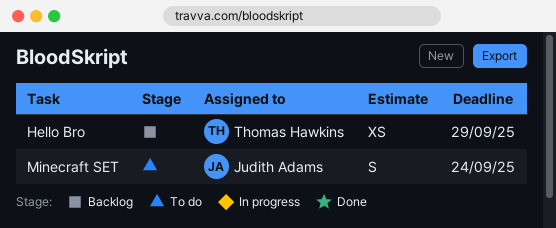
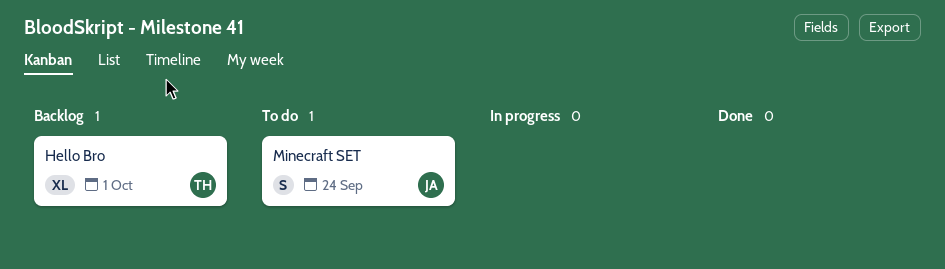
Hello Bro, estimate: XS -> XL
Hello Bro, due: Sep 29 -> Oct 1

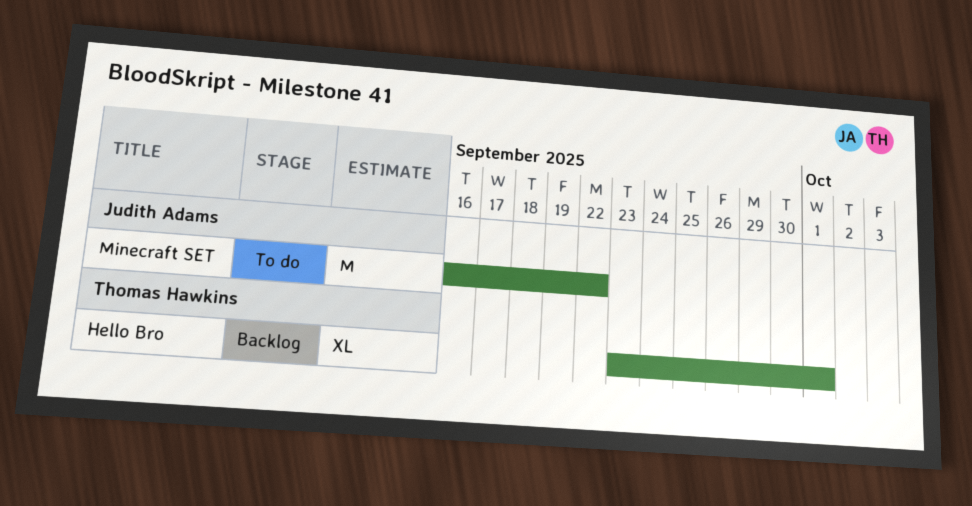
Minecraft SET, estimate: S -> M
Minecraft SET, due: Sep 24 -> Sep 22

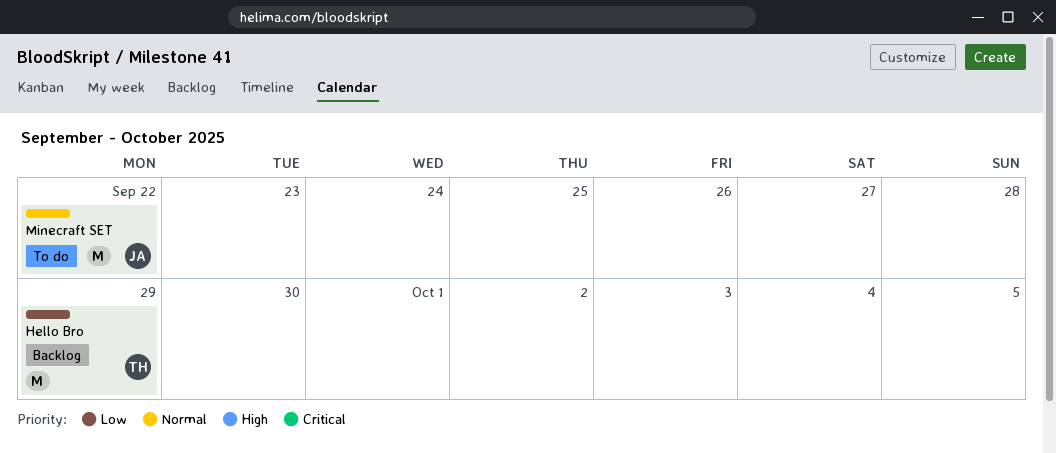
Hello Bro, estimate: XL -> M
Hello Bro, due: Oct 1 -> Sep 29

